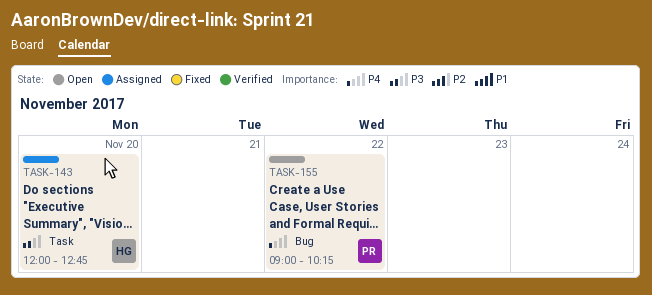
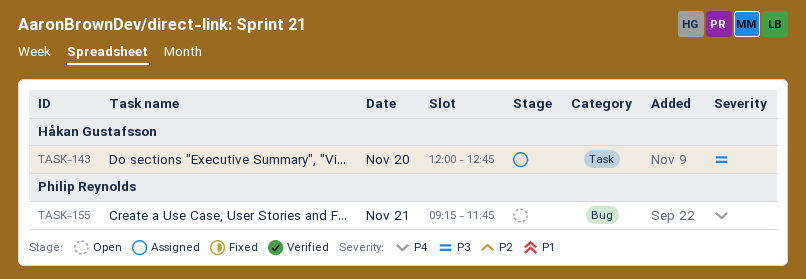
TASK-155, day: Nov 22 -> Nov 21
TASK-155, begins: 09:00 -> 09:15
TASK-155, ends: 10:15 -> 11:45

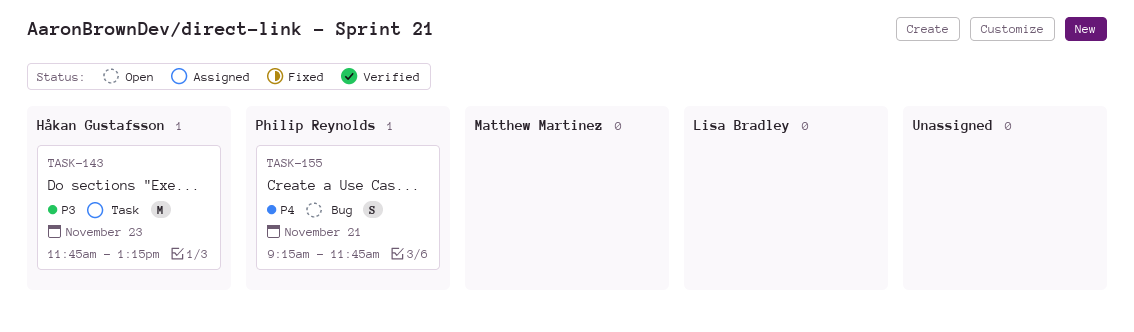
TASK-143, day: Nov 20 -> Nov 23
TASK-143, begins: 12:00 -> 11:45
TASK-143, ends: 12:45 -> 13:15

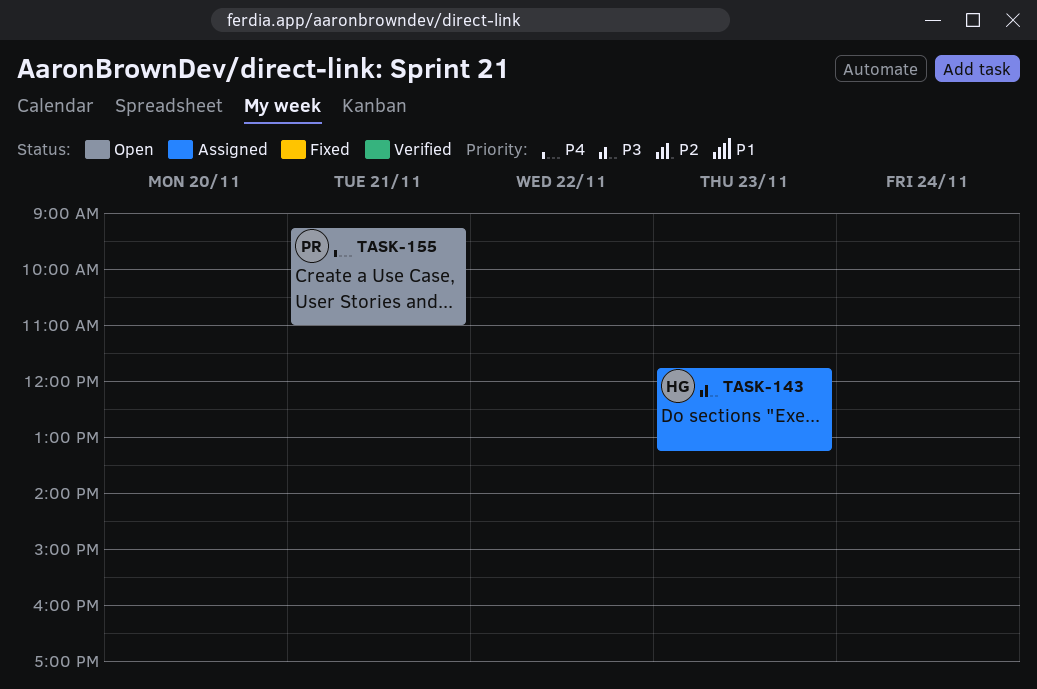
TASK-155, ends: 11:45 -> 11:00

